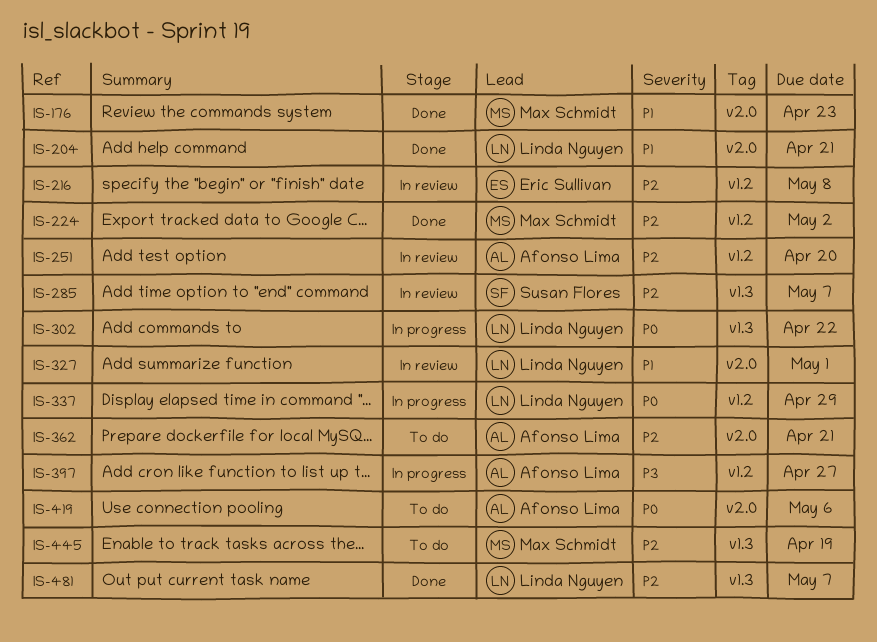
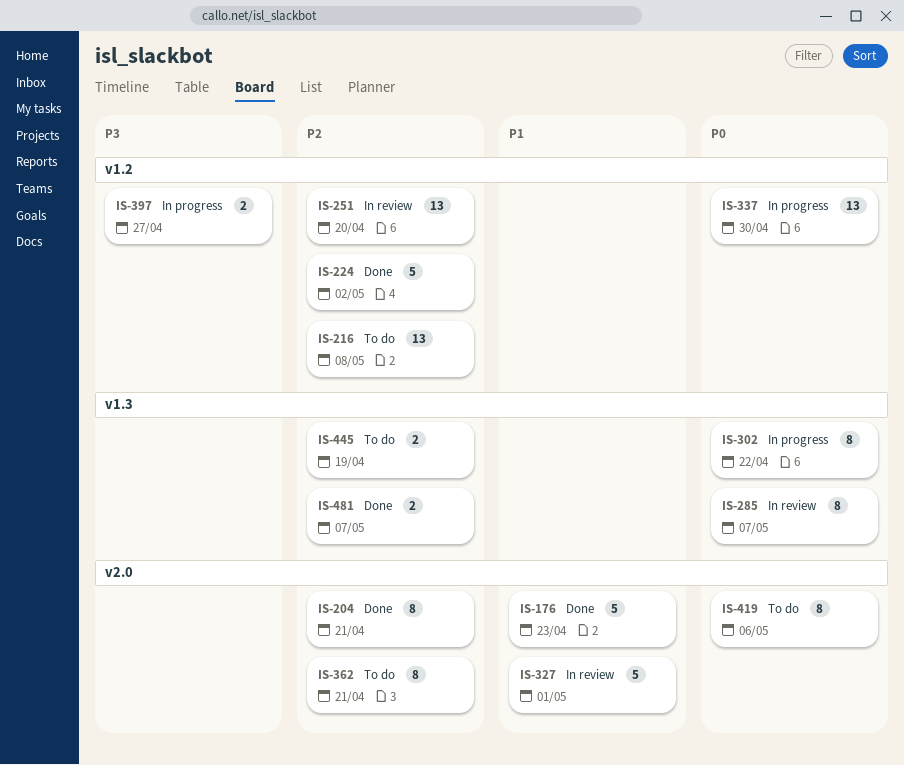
IS-204, priority: P1 -> P2
IS-216, status: In review -> To do
IS-285, priority: P2 -> P0
IS-337, due: Apr 29 -> Apr 30

